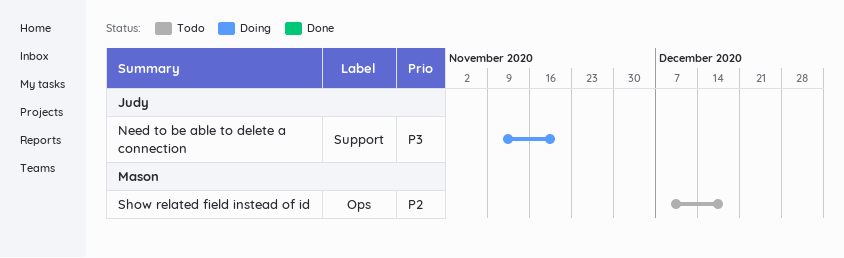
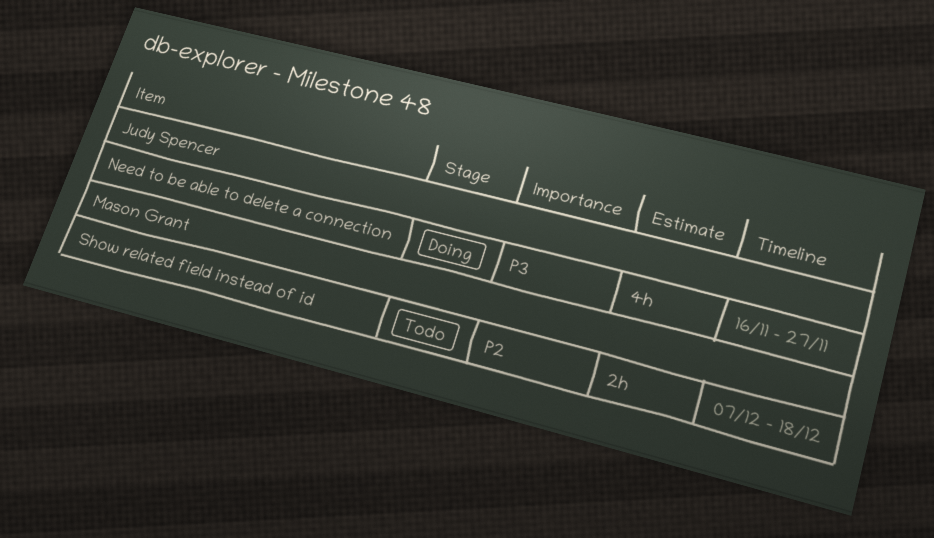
Need to be able to delete a connection, start: Nov 9 -> Nov 16
Need to be able to delete a connection, due: Nov 20 -> Nov 27

